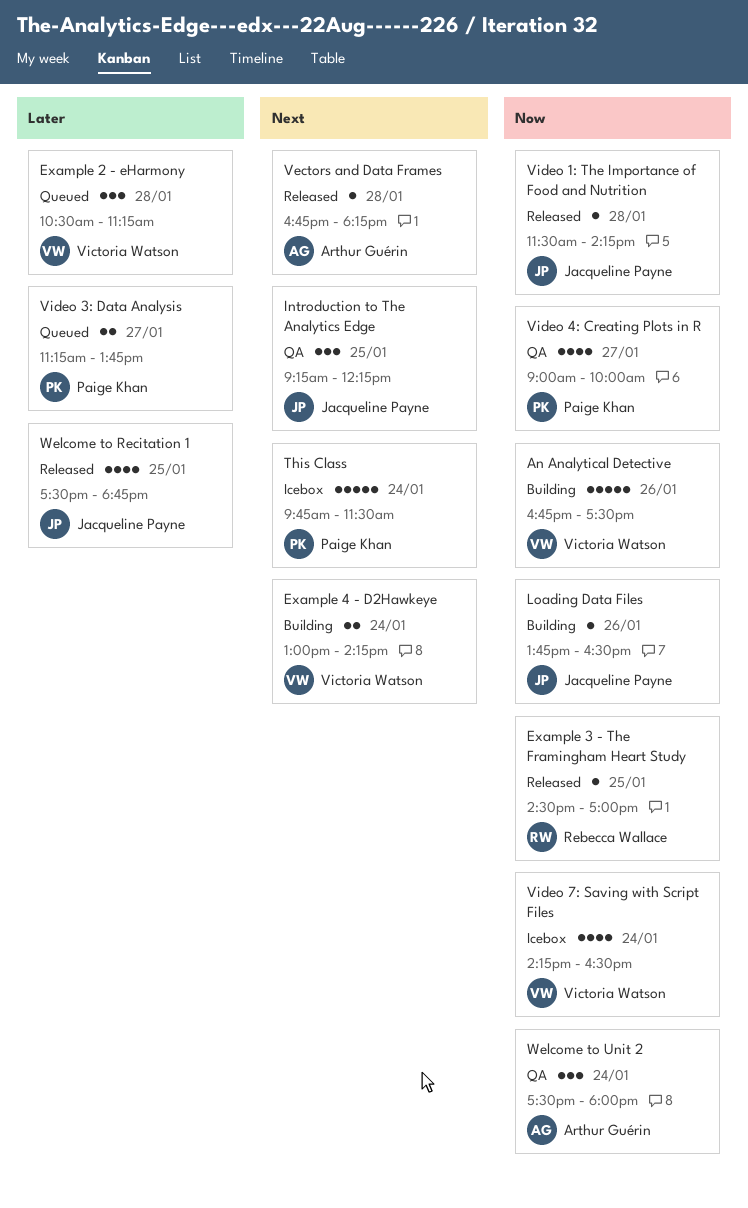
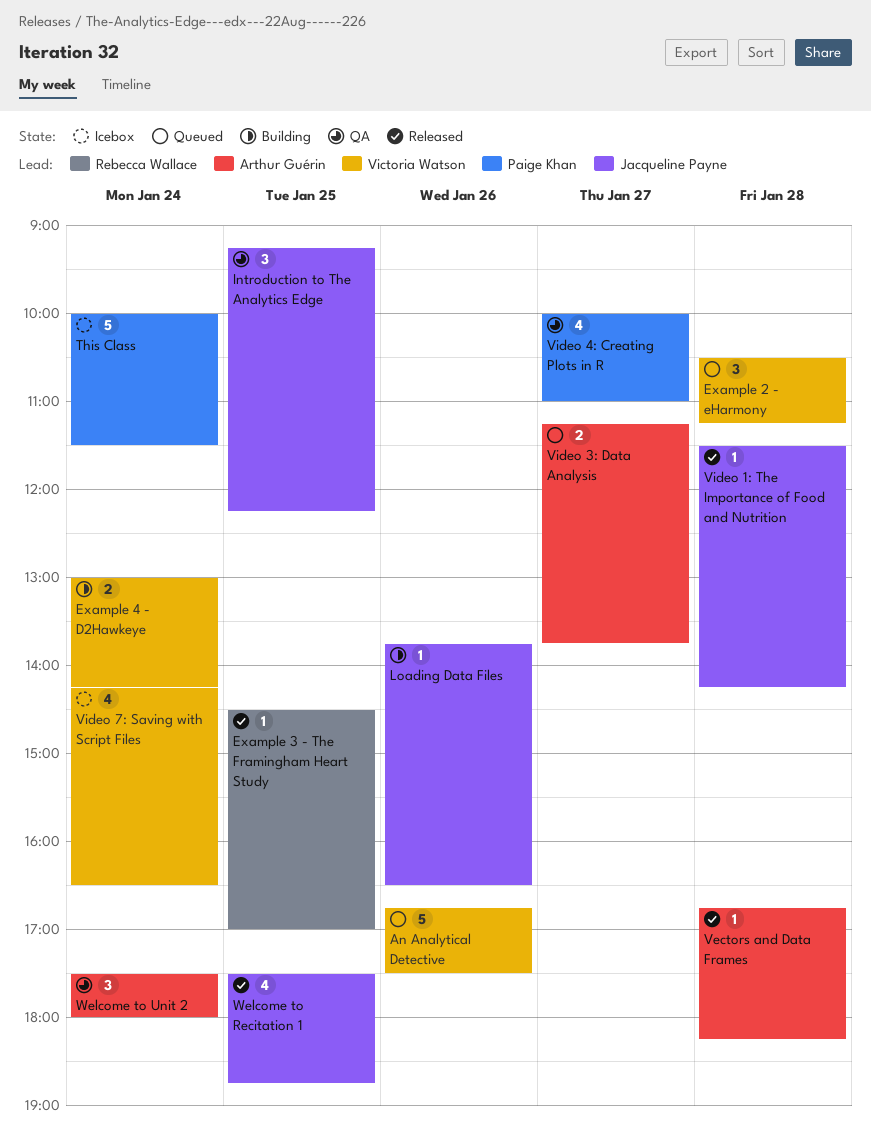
An Analytical Detective, status: Building -> Queued
This Class, begins: 09:45 -> 10:00
Video 3: Data Analysis, owner: Paige Khan -> Arthur Guérin
Video 4: Creating Plots in R, begins: 09:00 -> 10:00
Video 4: Creating Plots in R, ends: 10:00 -> 11:00

